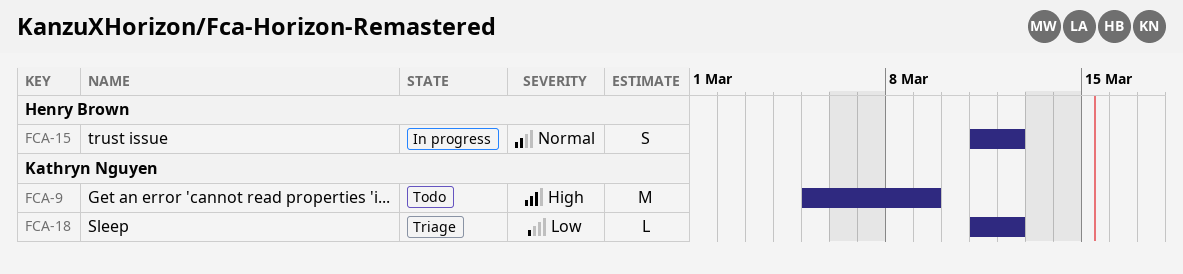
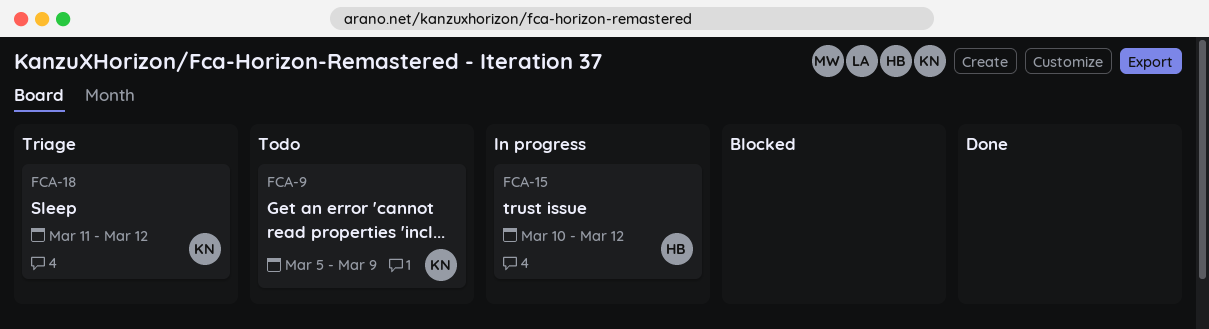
FCA-15, start: Mar 11 -> Mar 10

